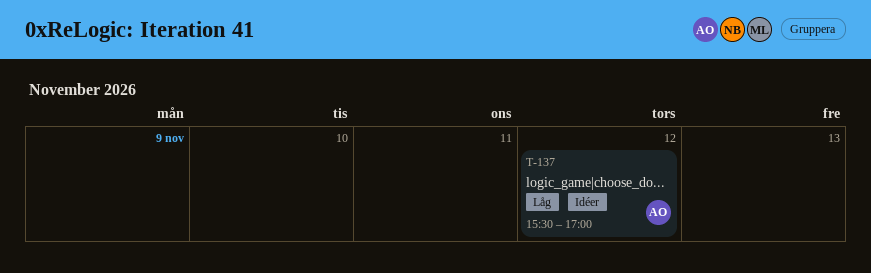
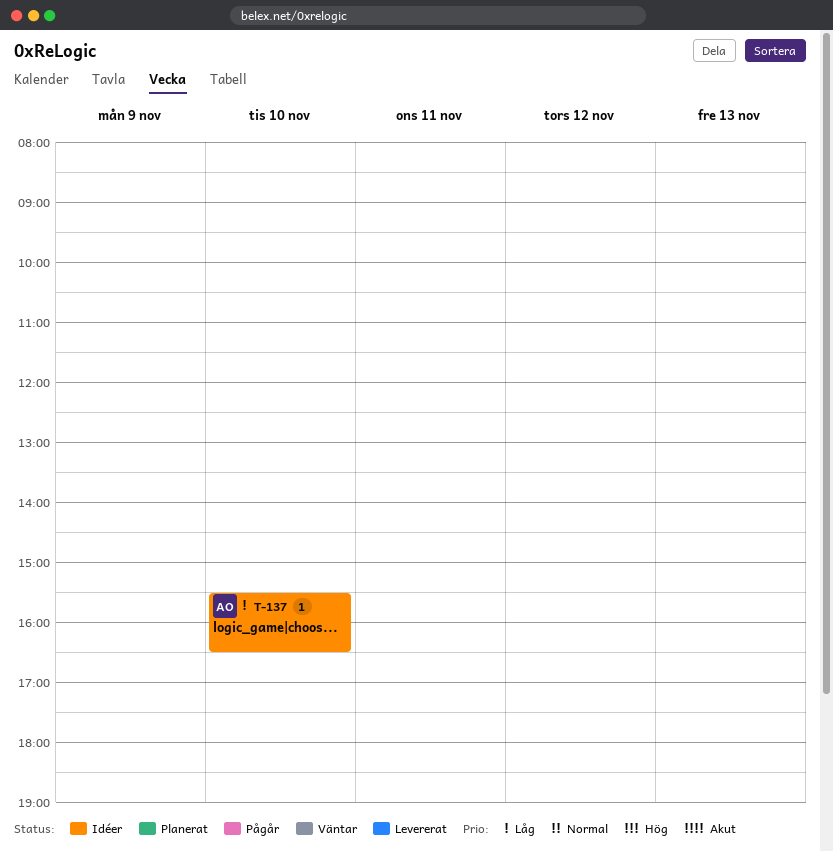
T-137, day: Nov 12 -> Nov 10
T-137, ends: 17:00 -> 16:30

